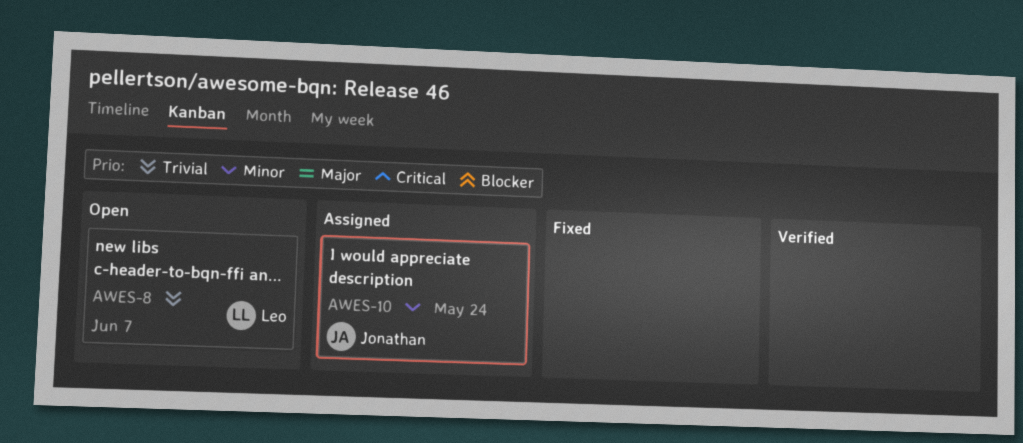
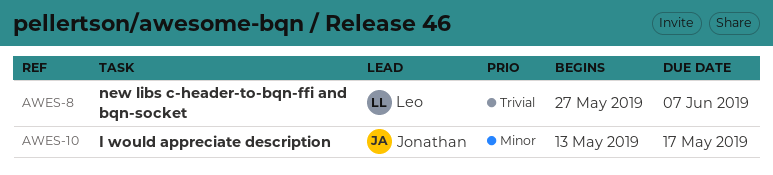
AWES-10, due: May 24 -> May 17

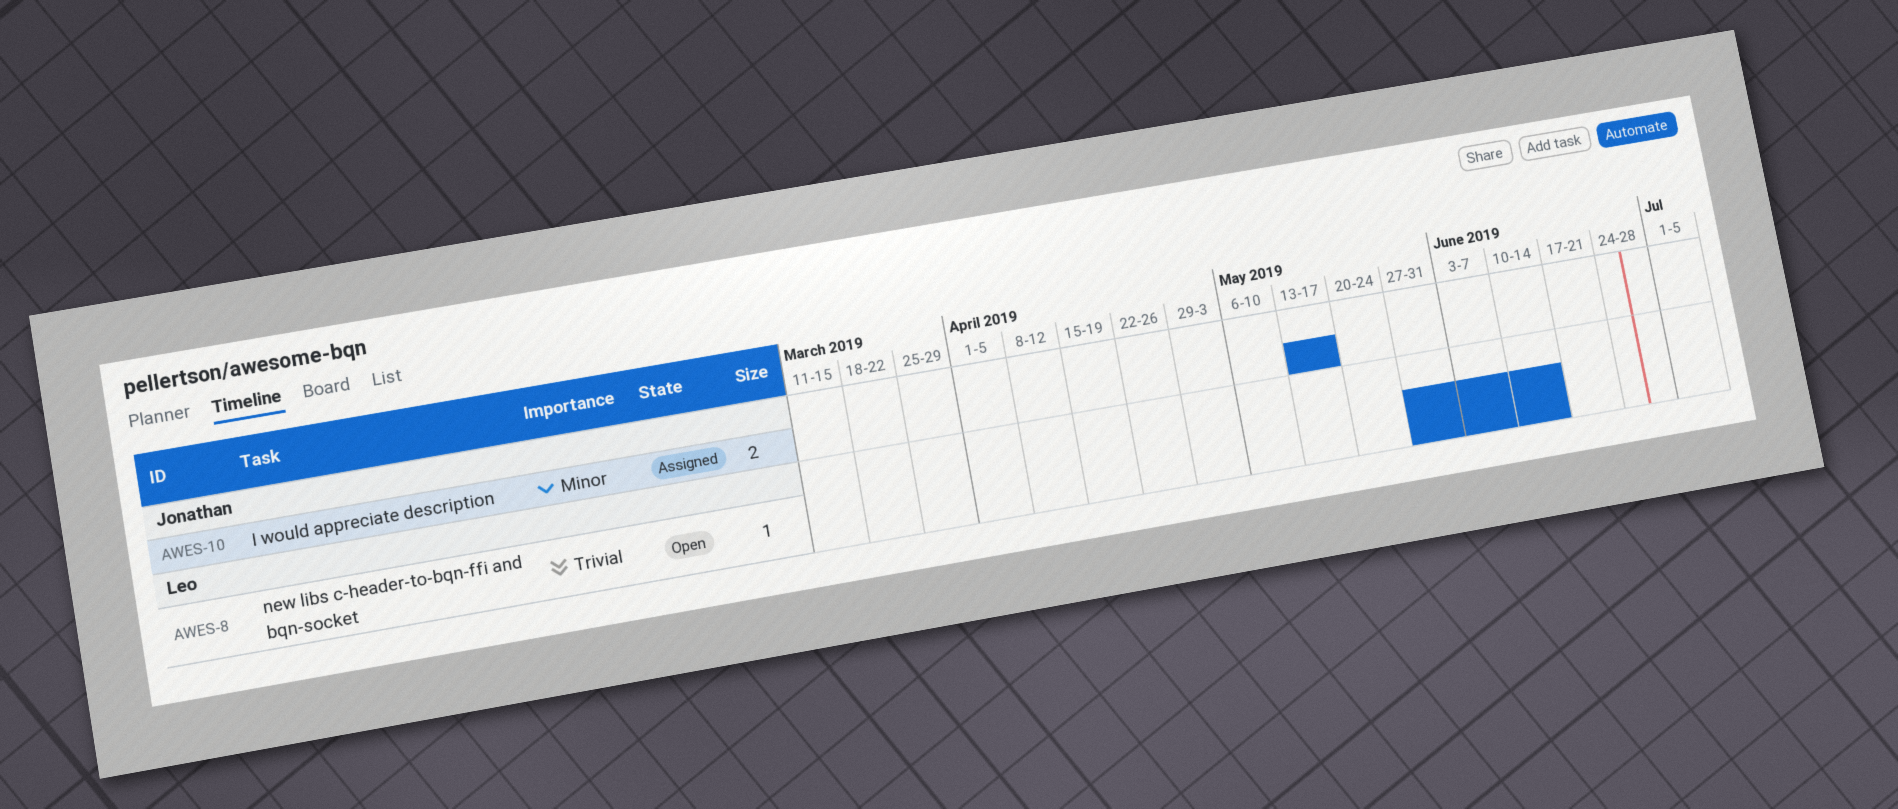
AWES-8, due: Jun 7 -> Jun 14

